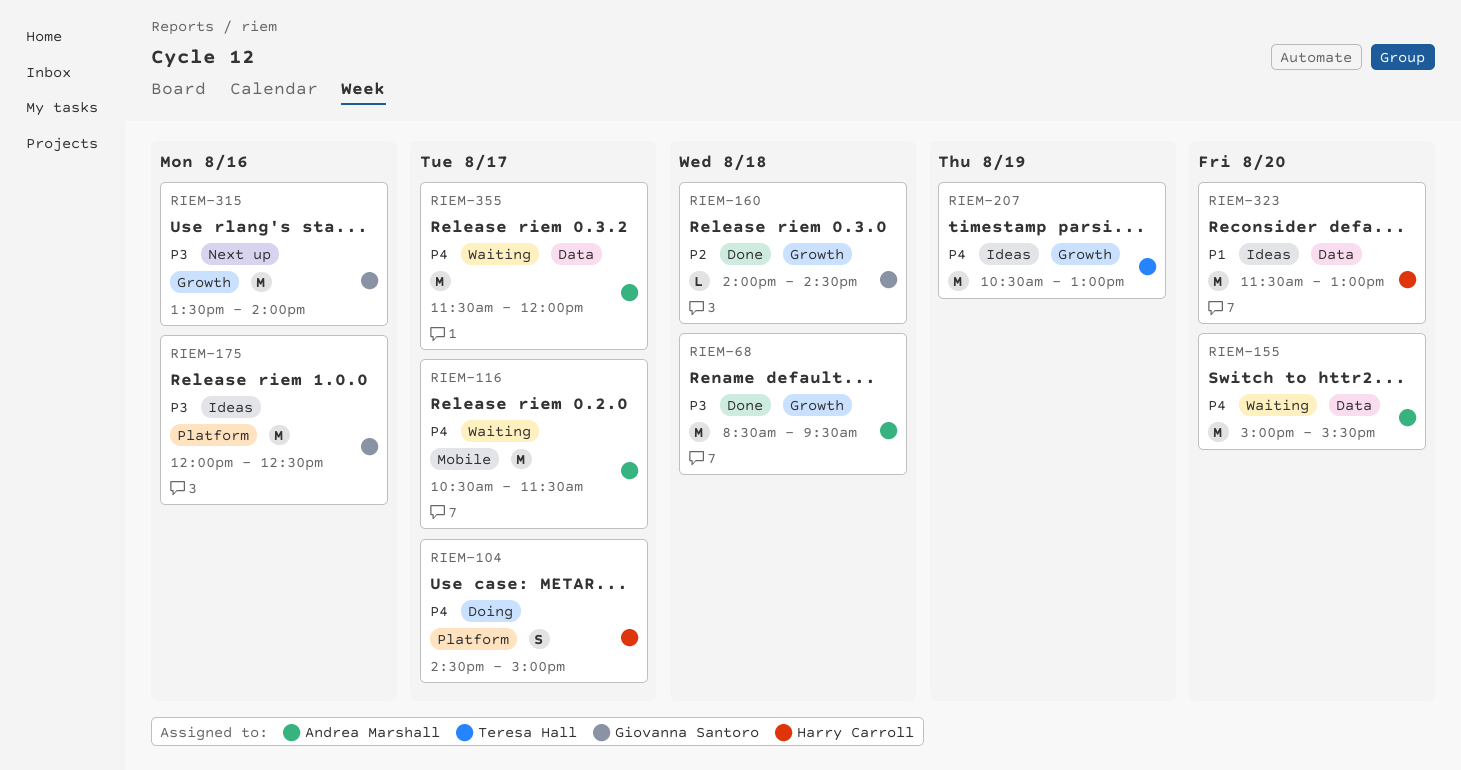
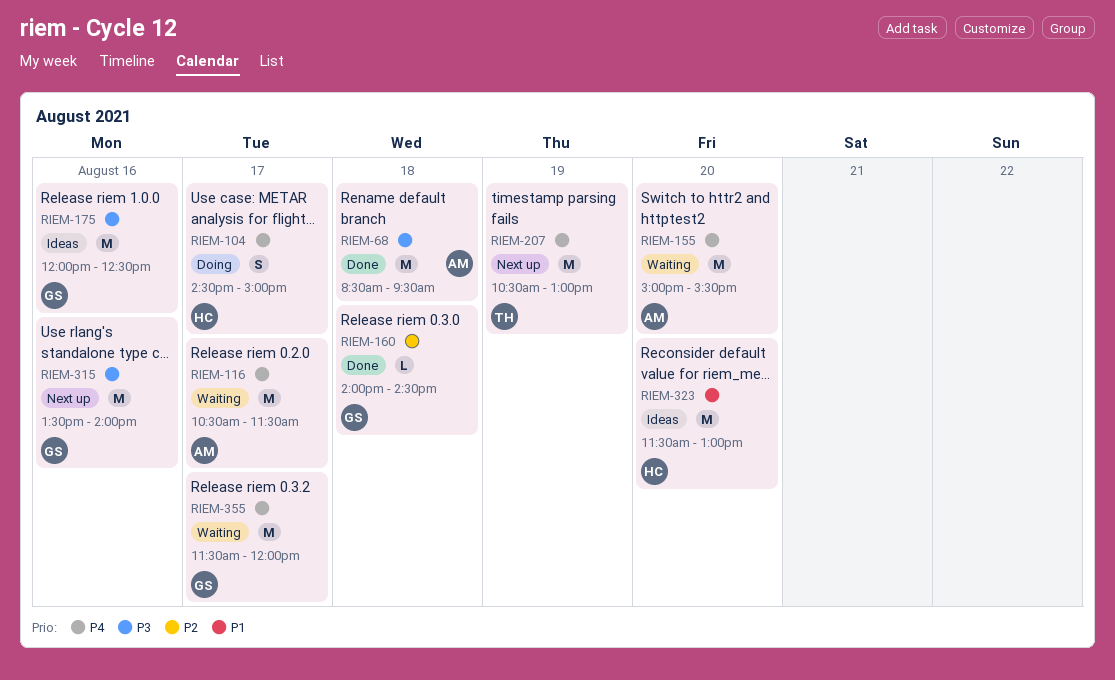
RIEM-207, status: Ideas -> Next up
RIEM-355, owner: Andrea Marshall -> Giovanna Santoro

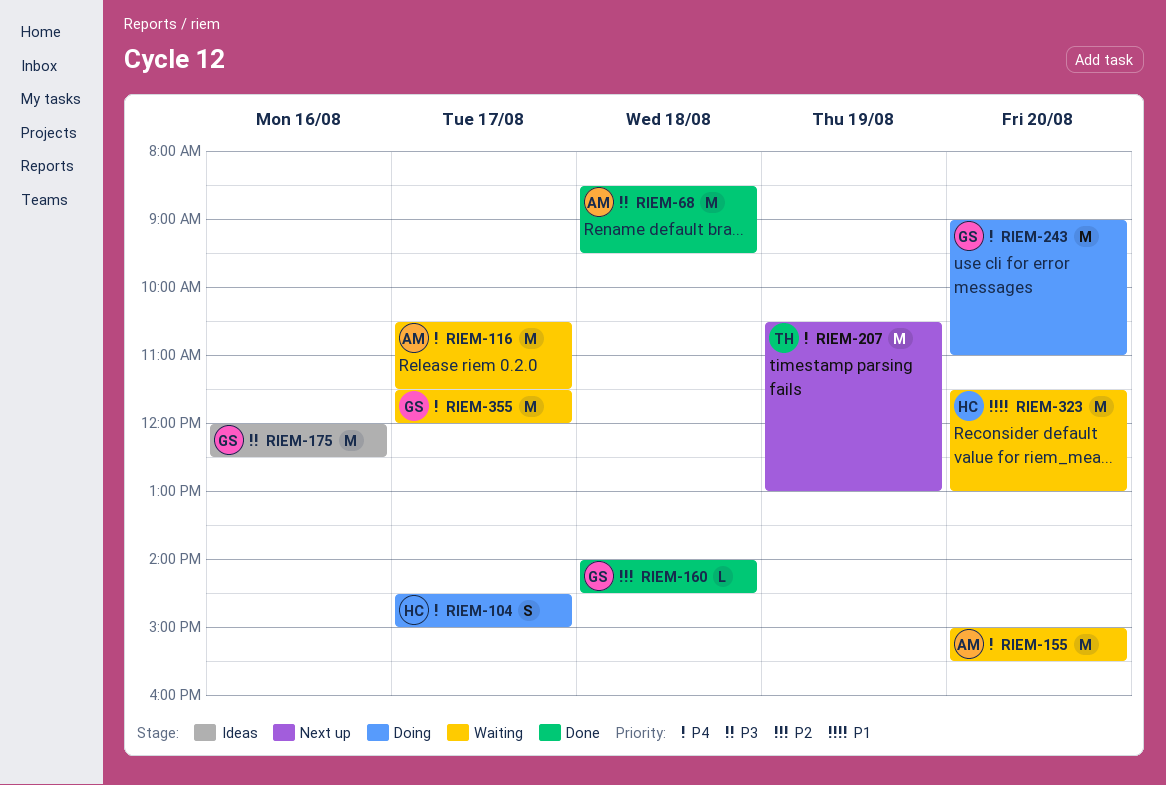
RIEM-243: none -> present
RIEM-315: present -> none
RIEM-323, status: Ideas -> Waiting

